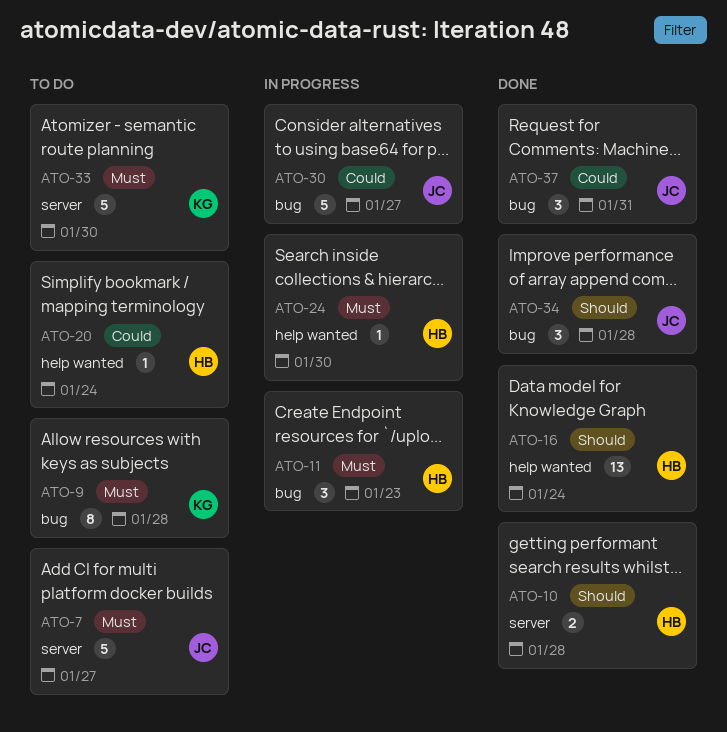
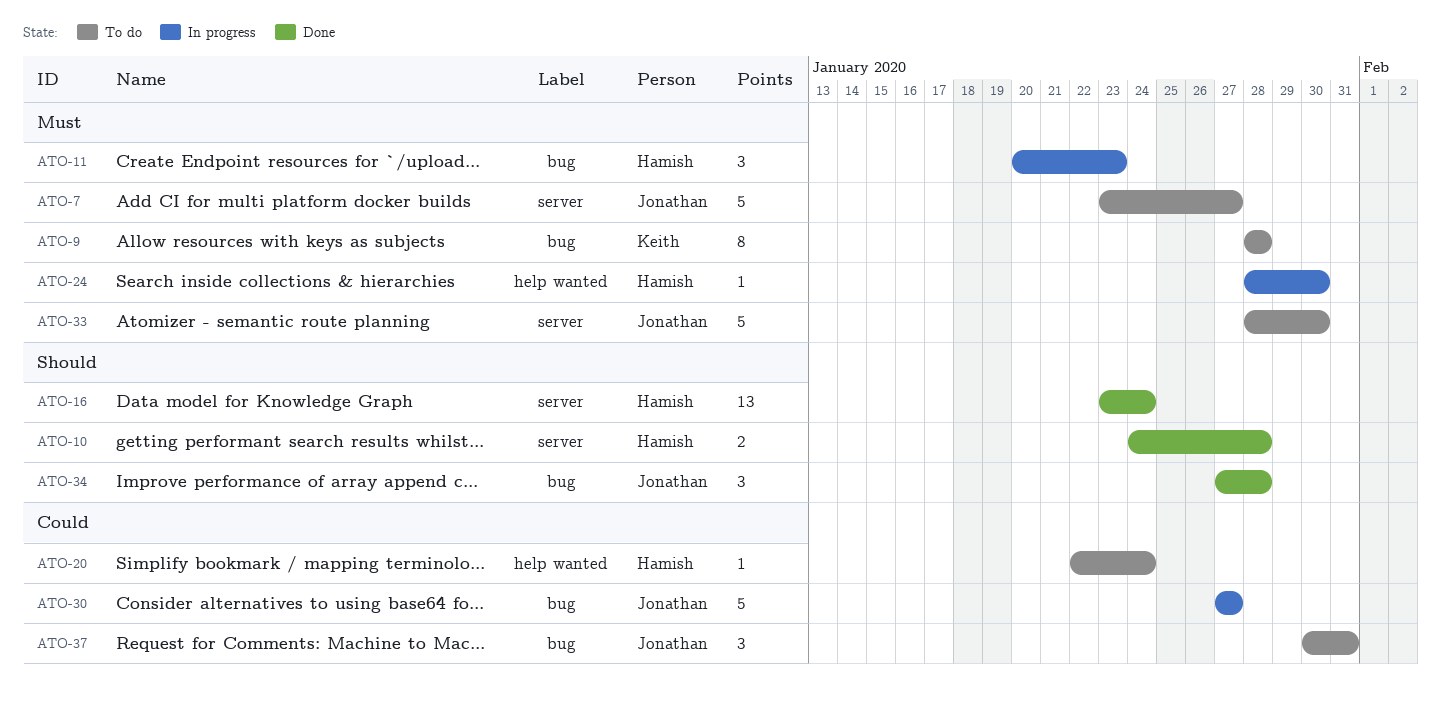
ATO-16, label: help wanted -> server
ATO-33, owner: Keith -> Jonathan
ATO-37, status: Done -> To do

